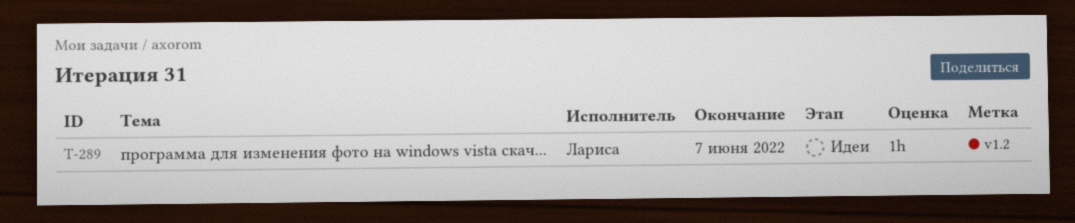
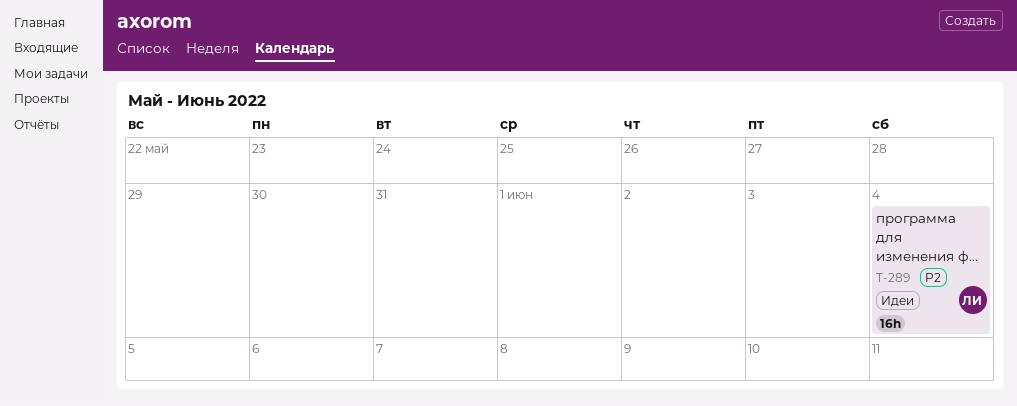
T-289, estimate: 1h -> 16h
T-289, due: Jun 7 -> Jun 4

